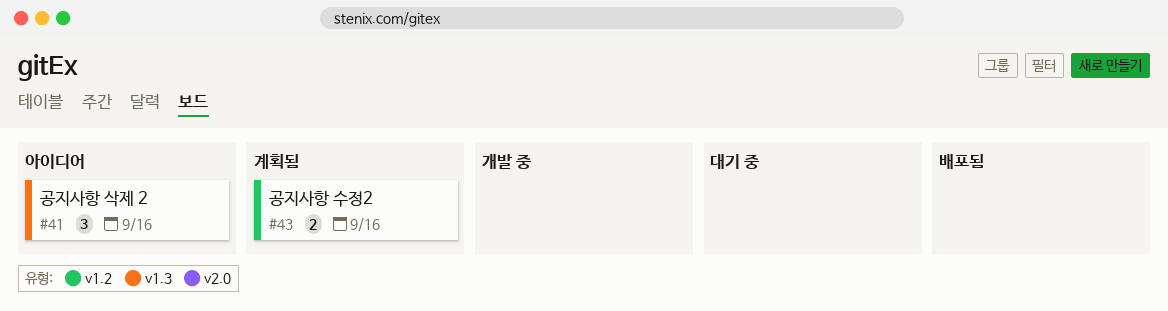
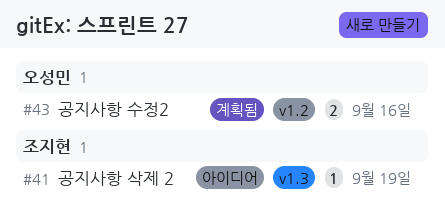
#41, estimate: 3 -> 1
#41, due: Sep 16 -> Sep 19

